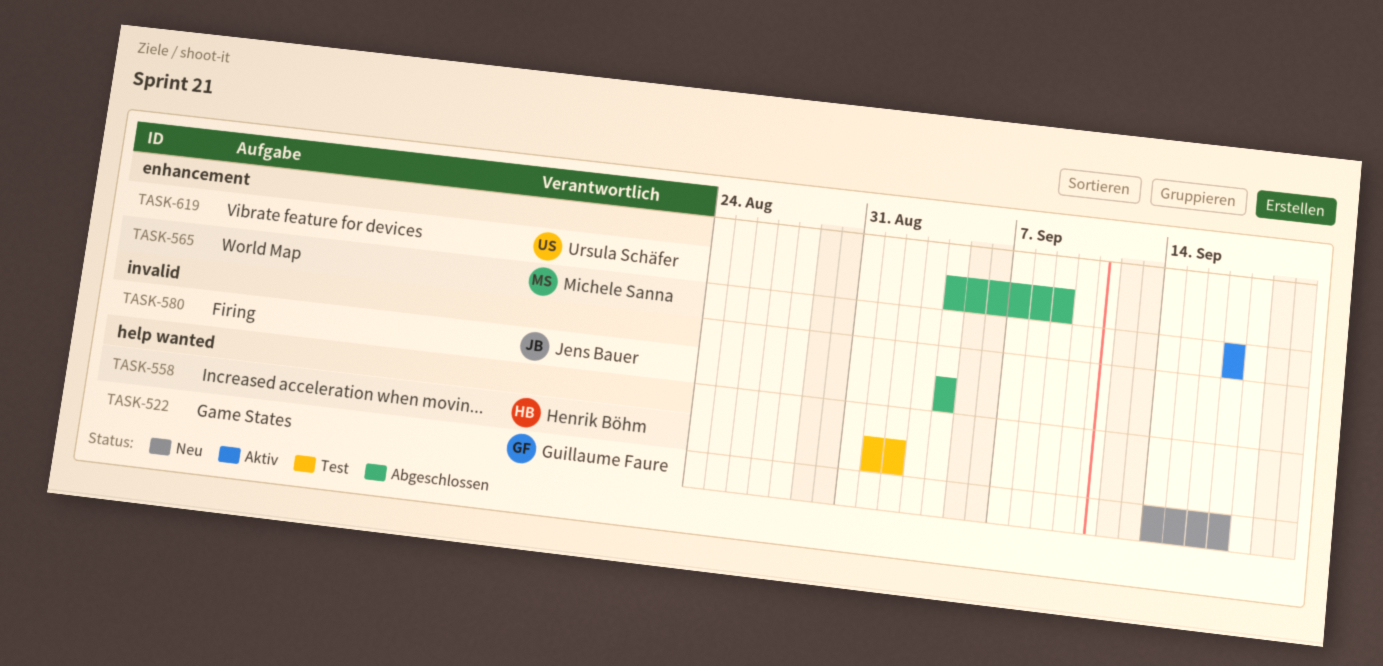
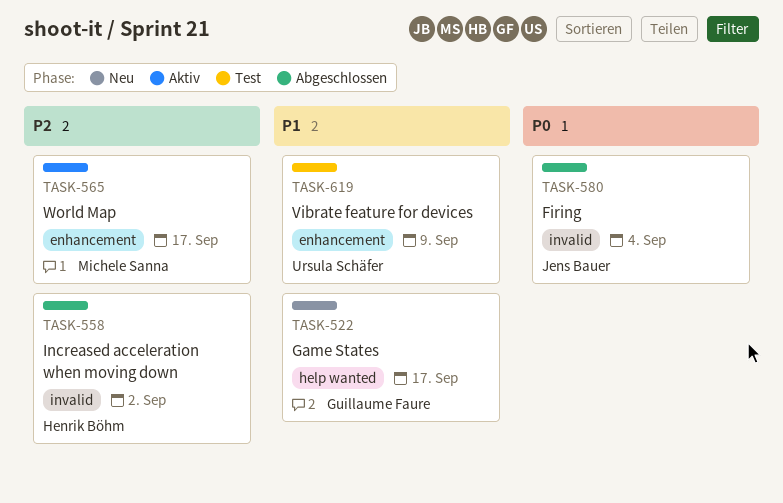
TASK-558, status: Test -> Abgeschlossen
TASK-558, label: help wanted -> invalid
TASK-619, status: Abgeschlossen -> Test

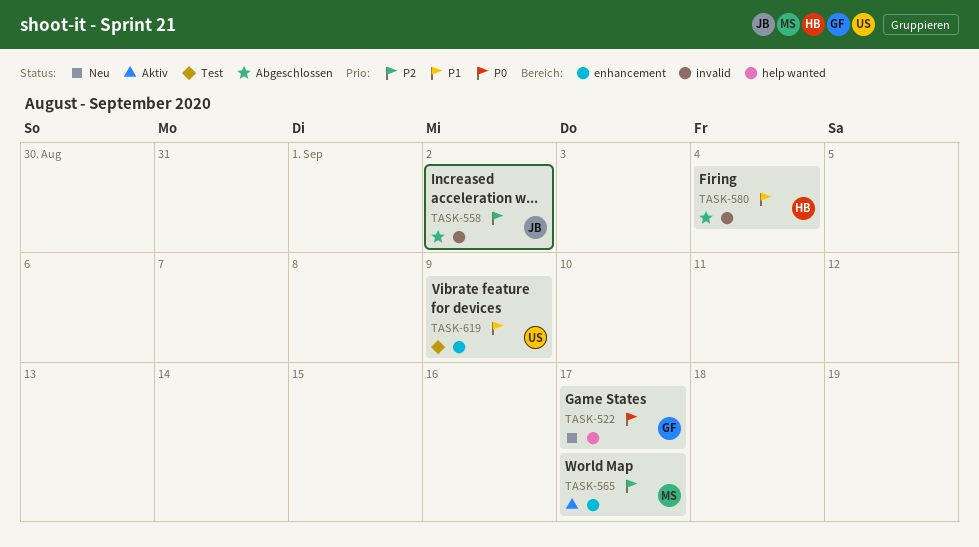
TASK-522, priority: P1 -> P0
TASK-558, owner: Henrik Böhm -> Jens Bauer
TASK-580, owner: Jens Bauer -> Henrik Böhm
TASK-580, priority: P0 -> P1

